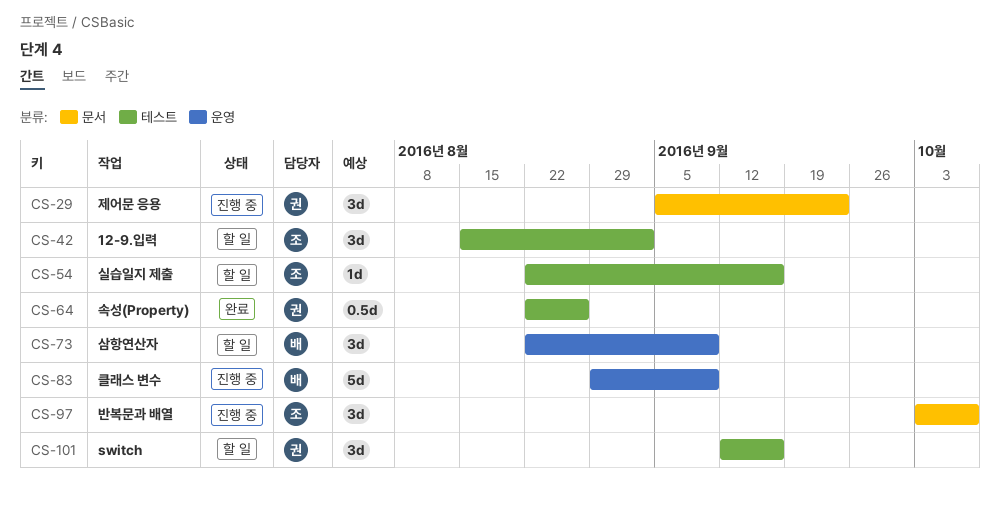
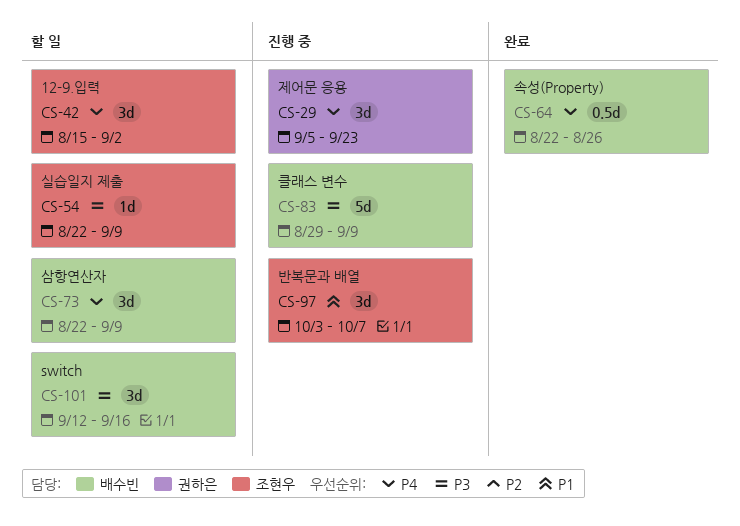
CS-54, due: Sep 16 -> Sep 9
CS-64, owner: 권하은 -> 배수빈
CS-101, owner: 권하은 -> 배수빈

